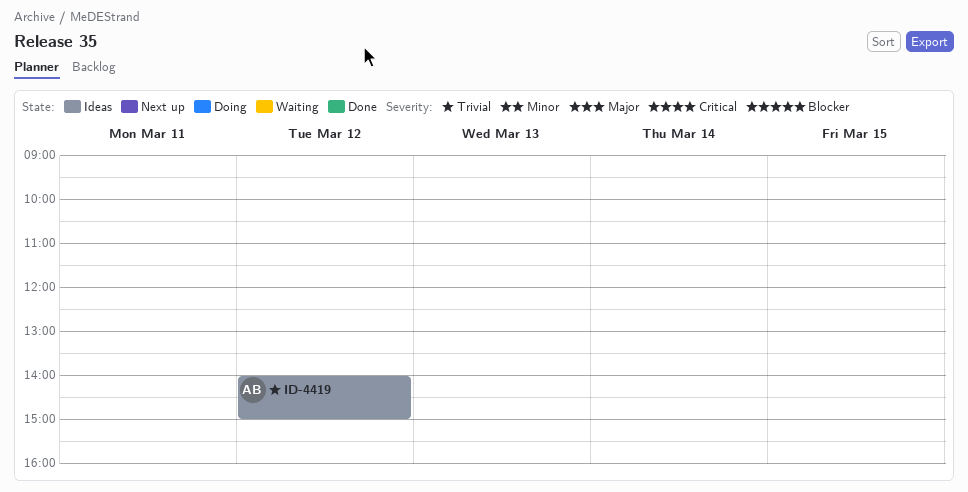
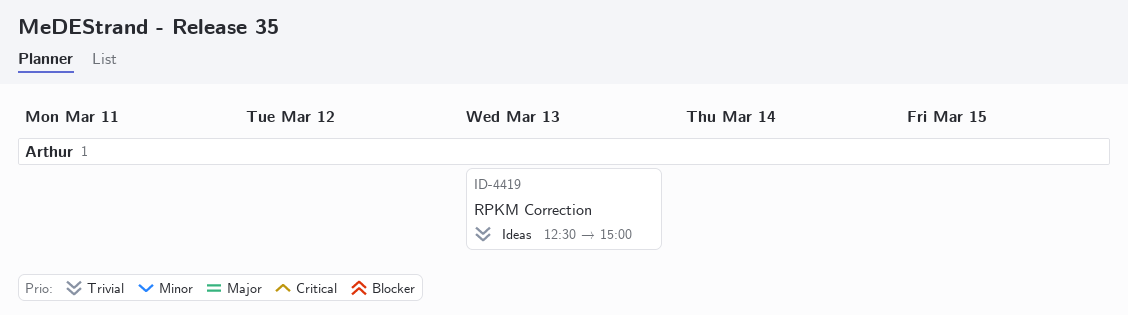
ID-4419, day: Mar 12 -> Mar 13
ID-4419, begins: 14:00 -> 12:30

